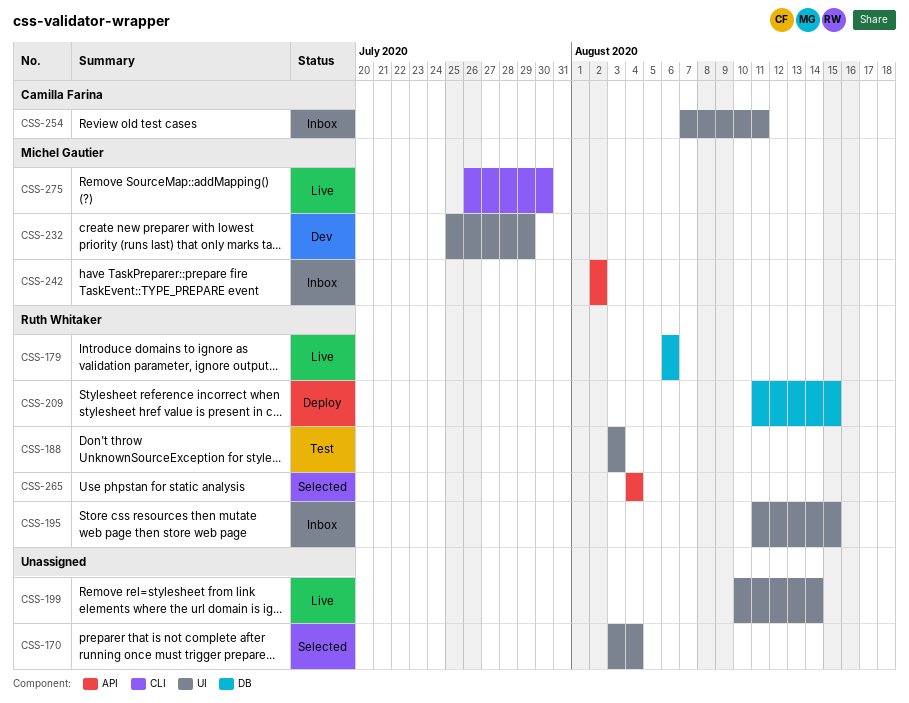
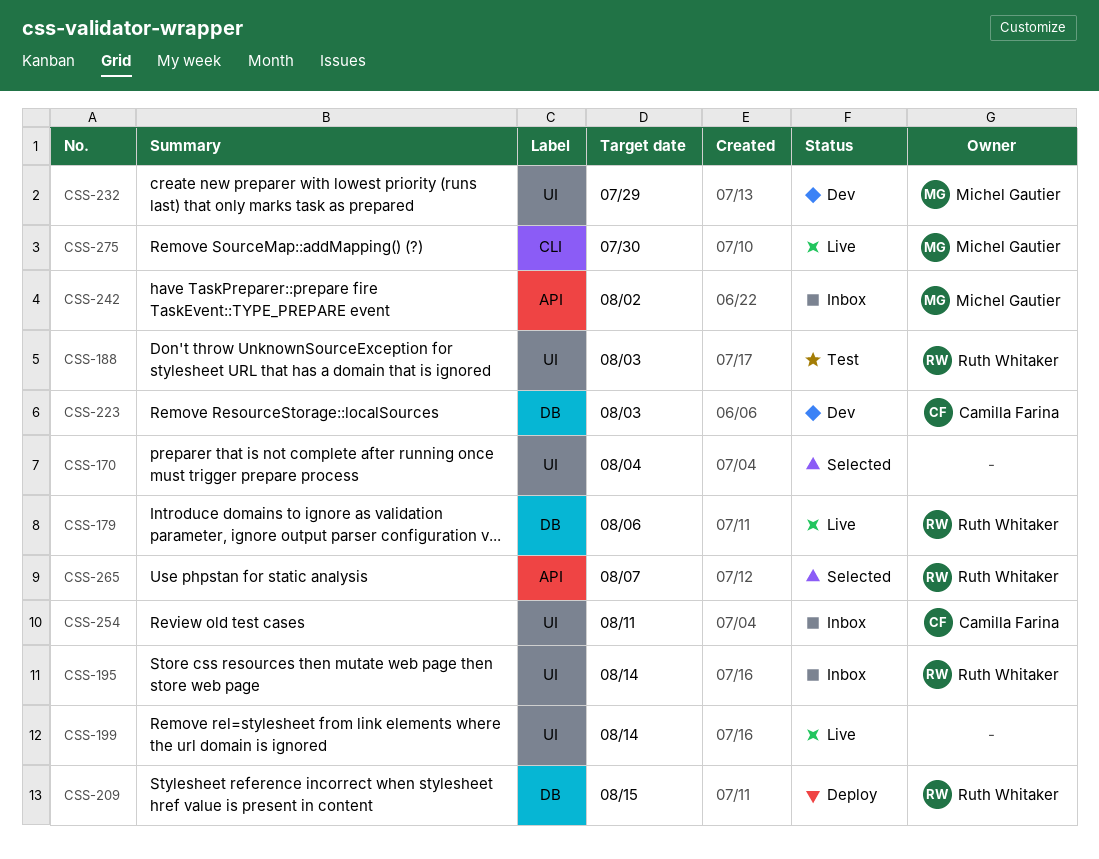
CSS-195, due: Aug 15 -> Aug 14
CSS-223: none -> present
CSS-265, due: Aug 4 -> Aug 7

